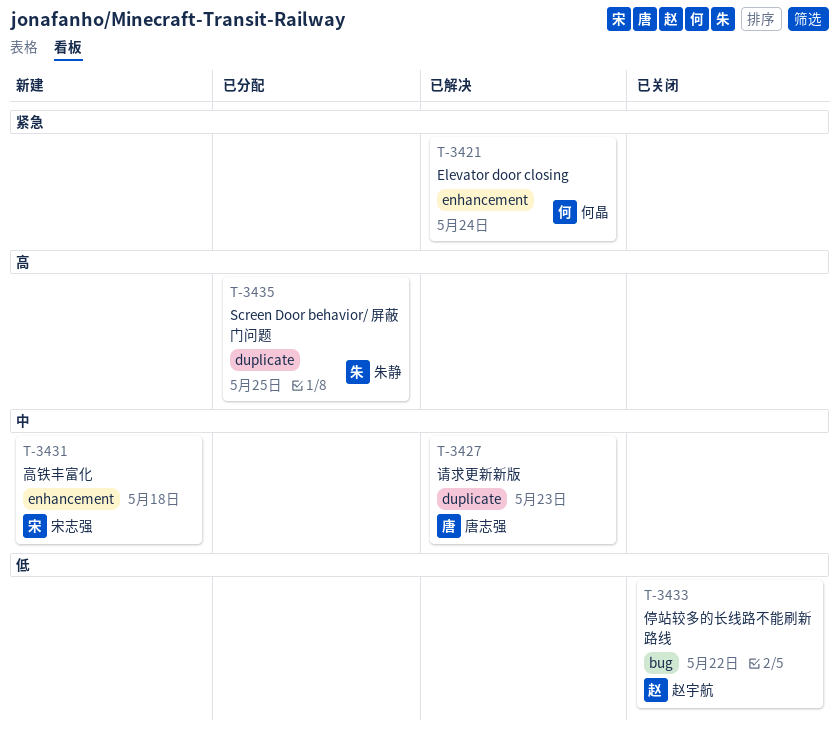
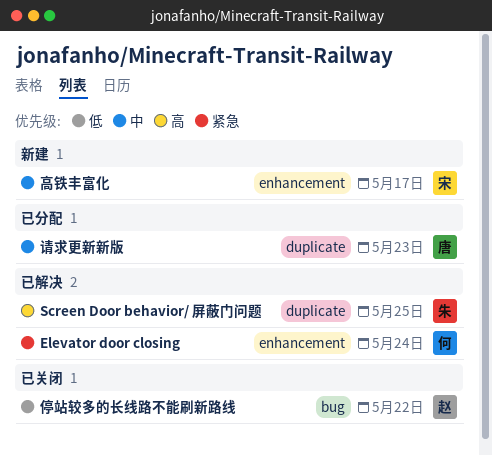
Screen Door behavior/ 屏蔽门问题, status: 已分配 -> 已解决
请求更新新版, status: 已解决 -> 已分配
高铁丰富化, due: May 18 -> May 17

